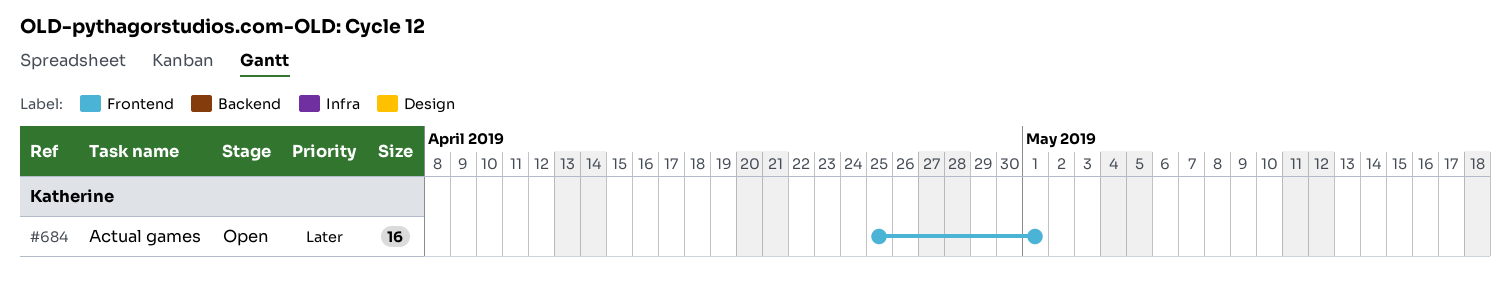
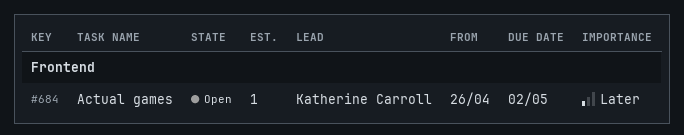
#684, estimate: 16 -> 1
#684, start: Apr 25 -> Apr 26
#684, due: May 1 -> May 2

